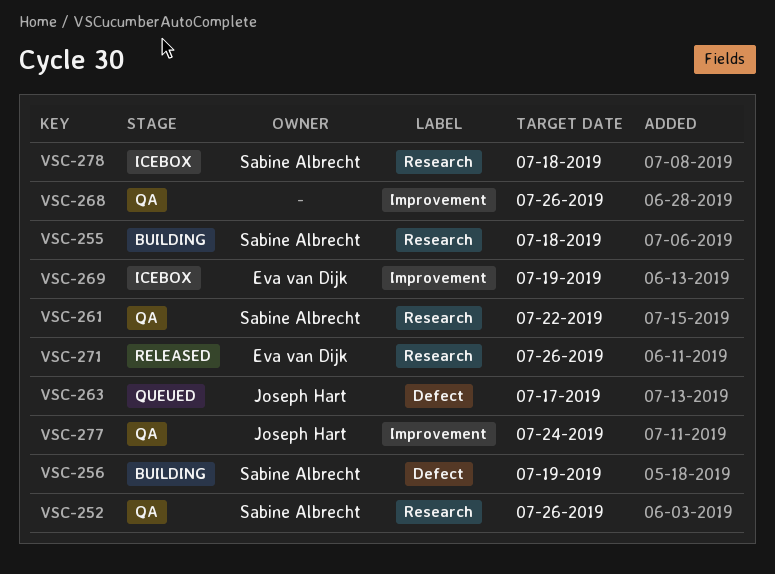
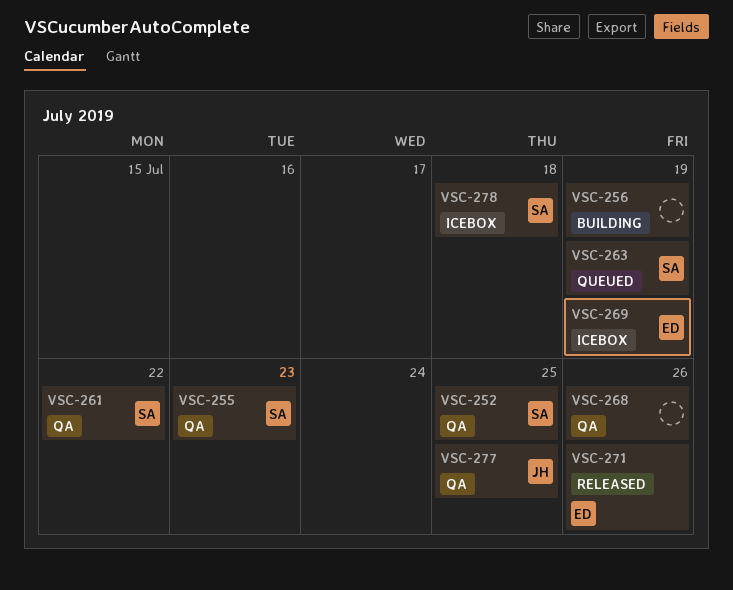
VSC-252, due: Jul 26 -> Jul 25
VSC-255, status: Building -> QA
VSC-255, due: Jul 18 -> Jul 23
VSC-256, owner: Sabine Albrecht -> none
VSC-263, owner: Joseph Hart -> Sabine Albrecht
VSC-263, due: Jul 17 -> Jul 19
VSC-277, due: Jul 24 -> Jul 25

